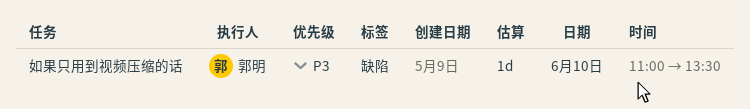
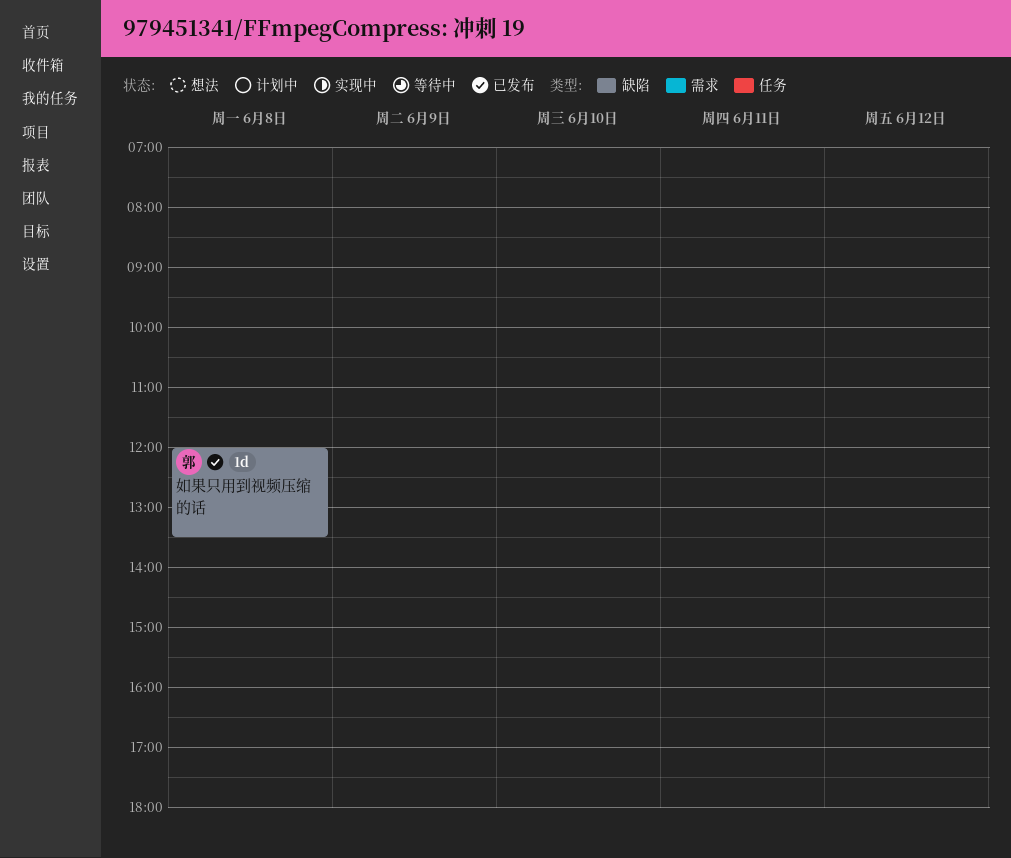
如果只用到视频压缩的话, day: Jun 10 -> Jun 8
如果只用到视频压缩的话, begins: 11:00 -> 12:00

